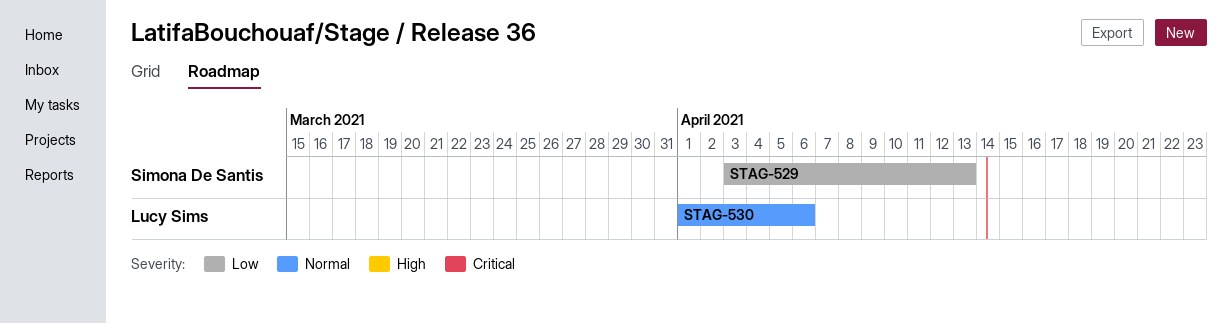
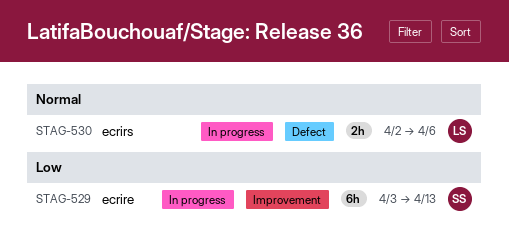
STAG-530, start: Apr 1 -> Apr 2

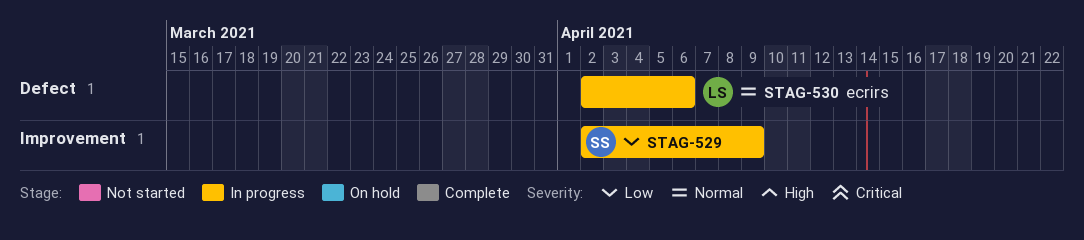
STAG-529, start: Apr 3 -> Apr 2
STAG-529, due: Apr 13 -> Apr 9

